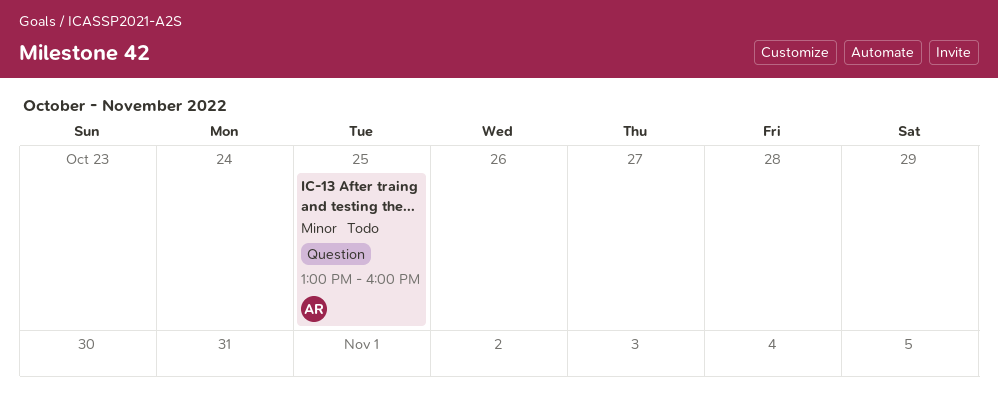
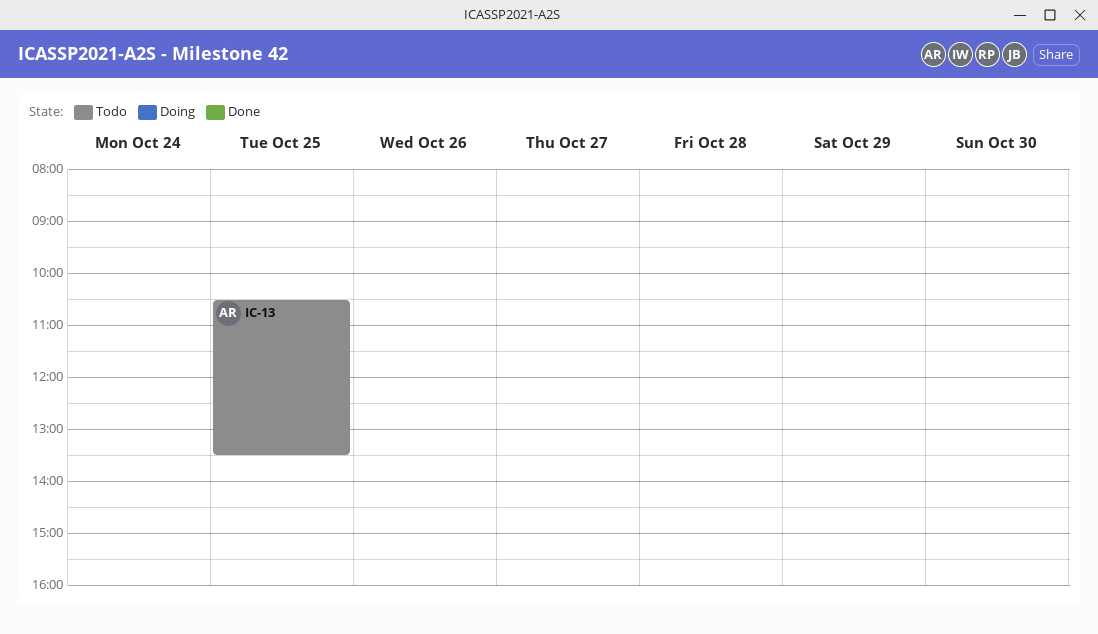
IC-13, begins: 13:00 -> 10:30
IC-13, ends: 16:00 -> 13:30

